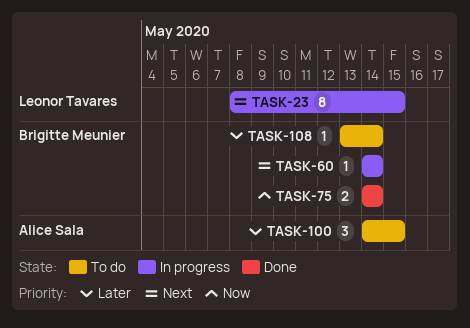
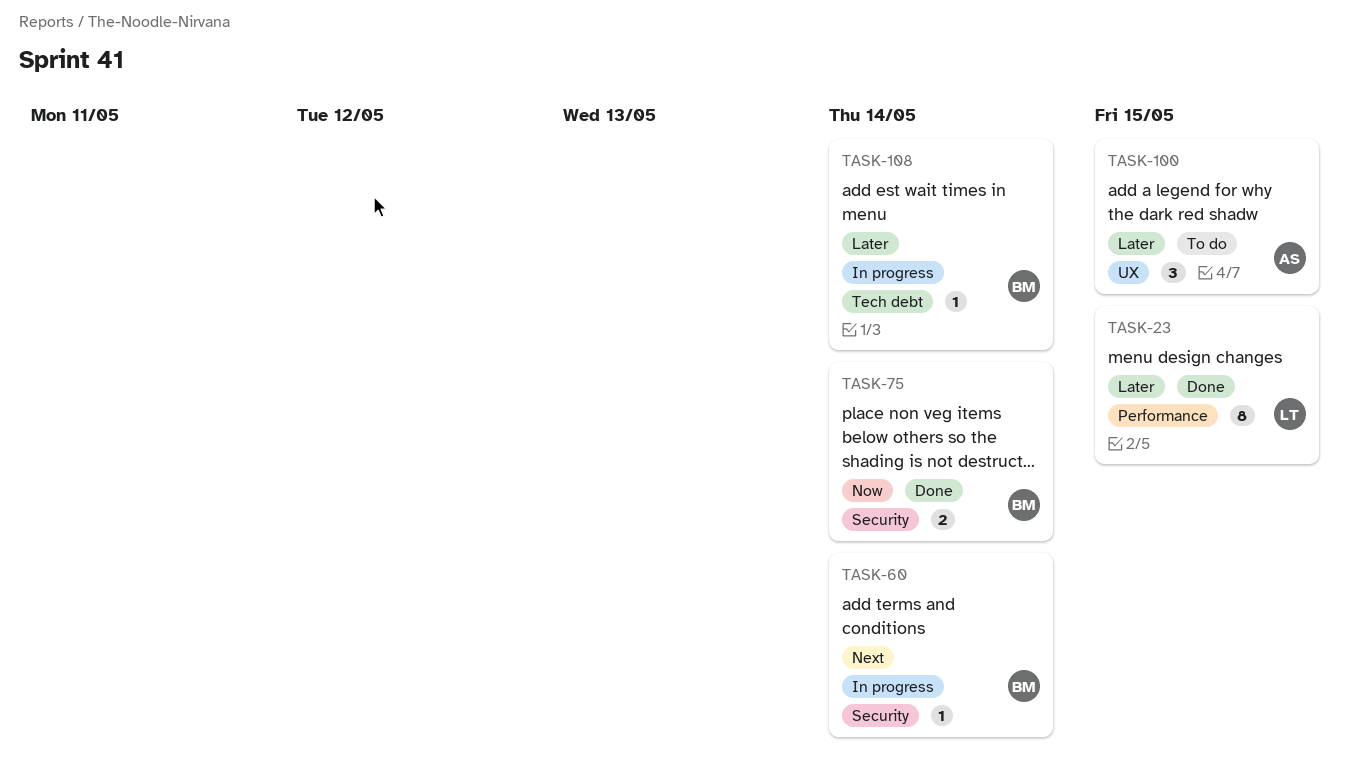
TASK-23, status: In progress -> Done
TASK-23, priority: Next -> Later
TASK-108, status: To do -> In progress

